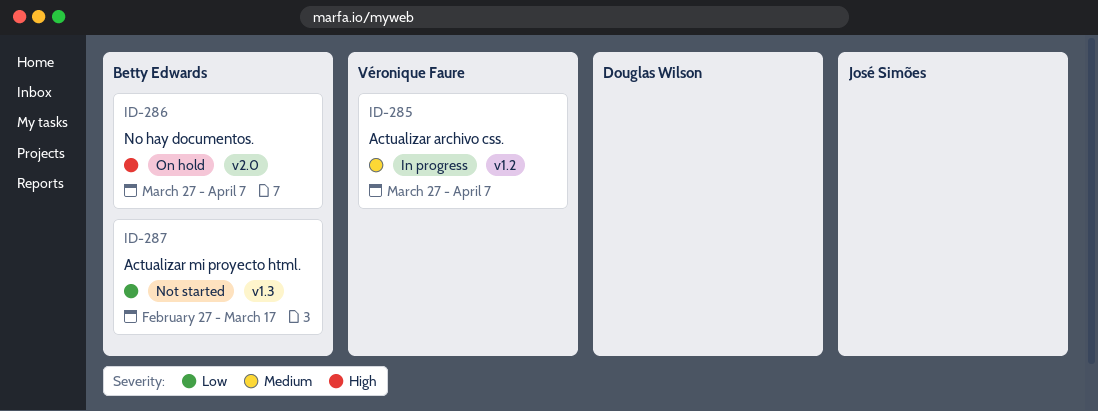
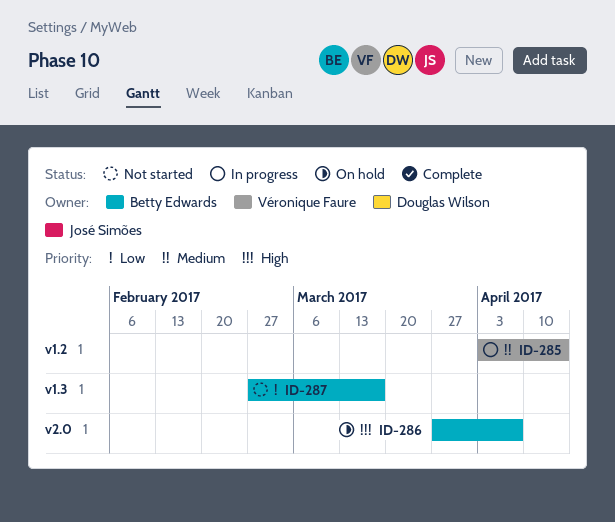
ID-285, start: Mar 27 -> Apr 3
ID-285, due: Apr 7 -> Apr 14

